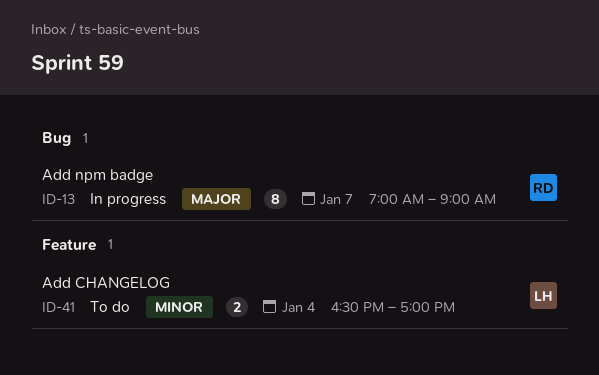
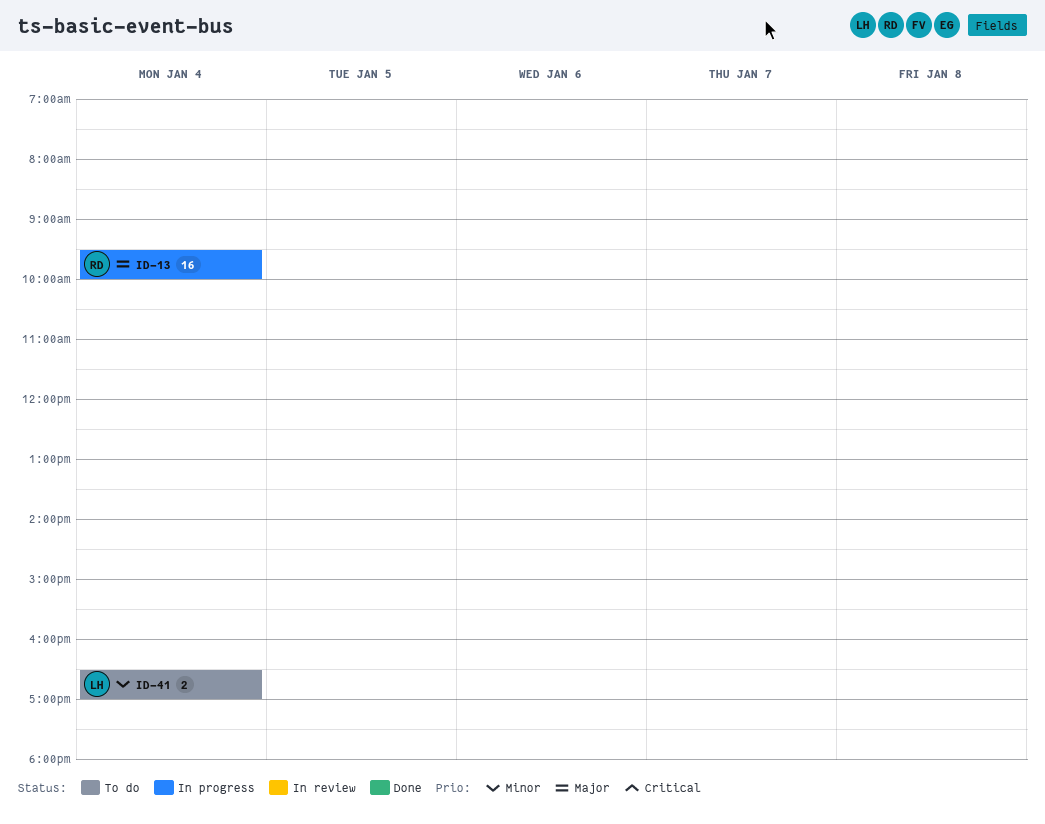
ID-13, estimate: 8 -> 16
ID-13, day: Jan 7 -> Jan 4
ID-13, begins: 07:00 -> 09:30
ID-13, ends: 09:00 -> 10:00

